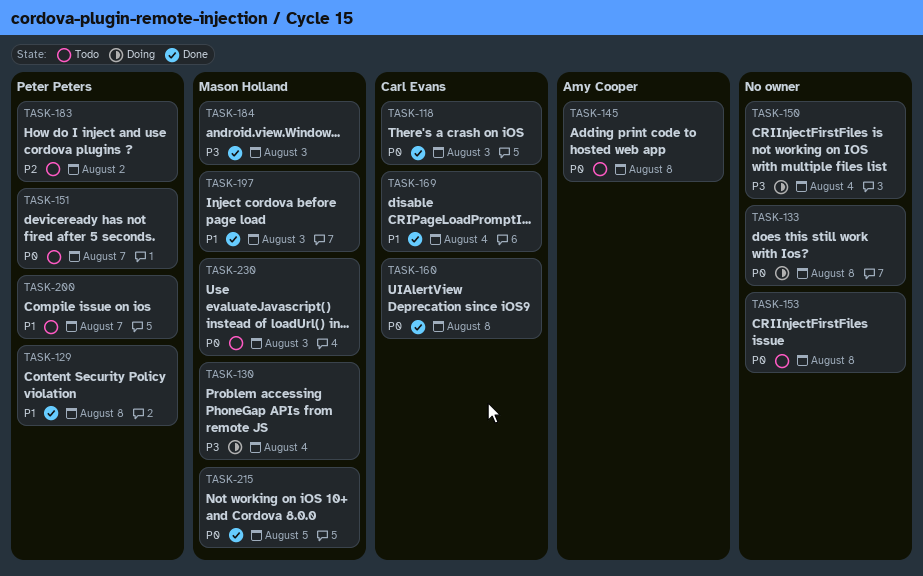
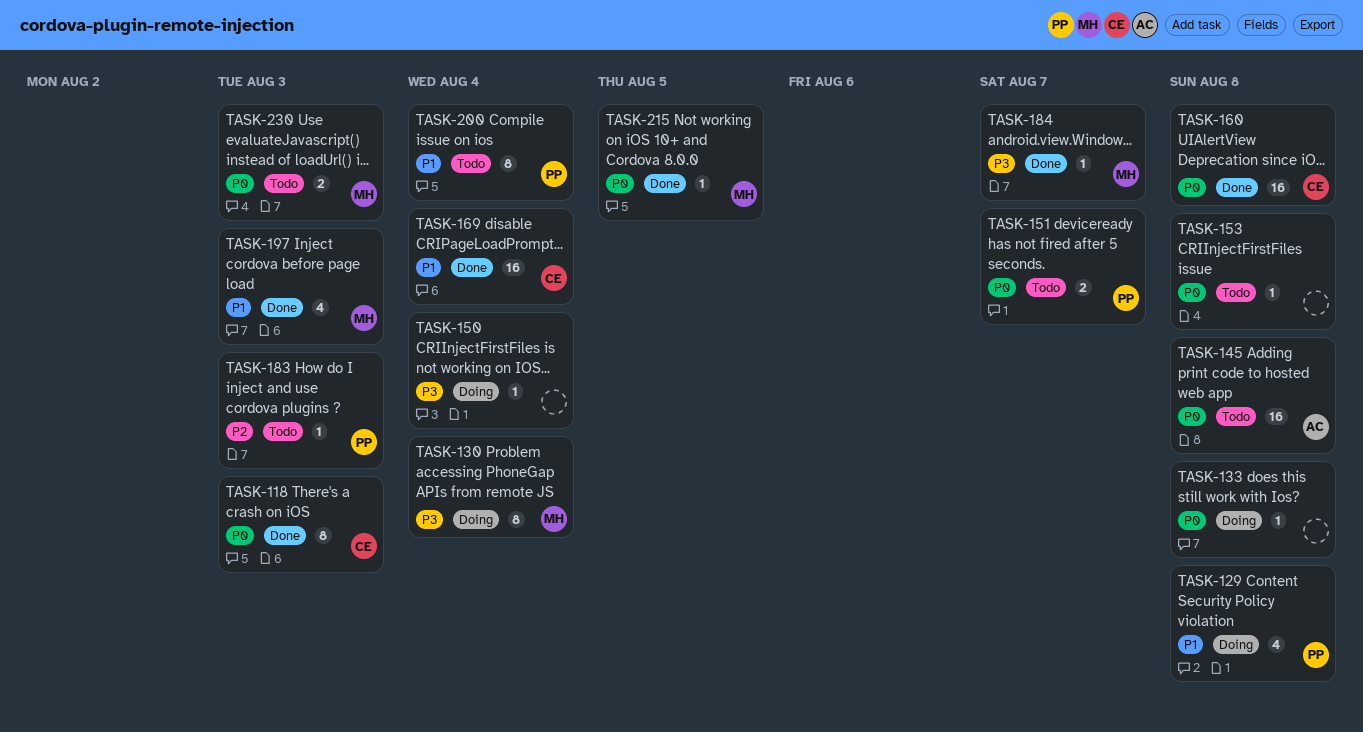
TASK-129, status: Done -> Doing
TASK-183, due: Aug 2 -> Aug 3
TASK-184, due: Aug 3 -> Aug 7
TASK-200, due: Aug 7 -> Aug 4

